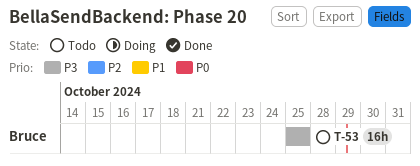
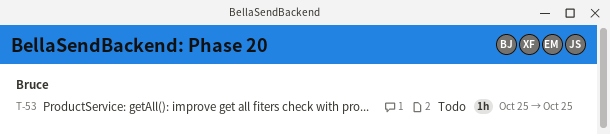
T-53, estimate: 16h -> 1h

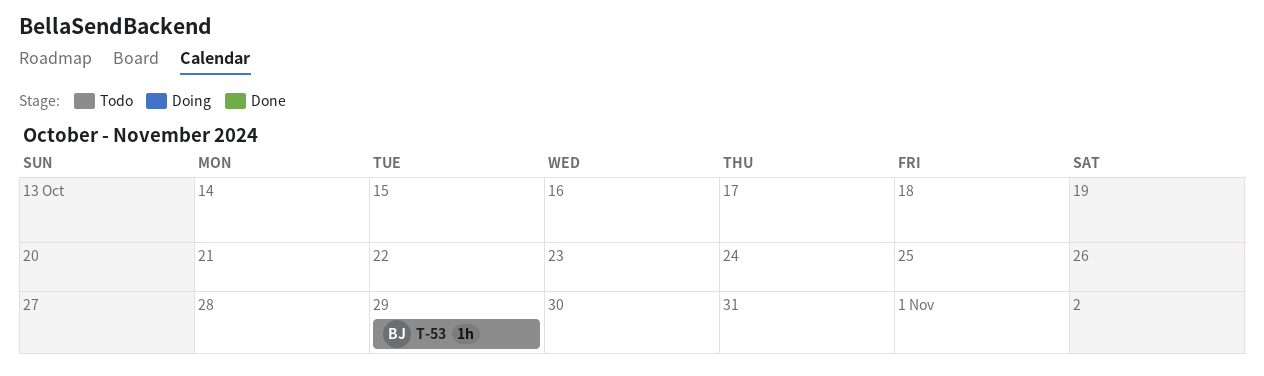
T-53, start: Oct 25 -> Oct 29
T-53, due: Oct 25 -> Oct 29

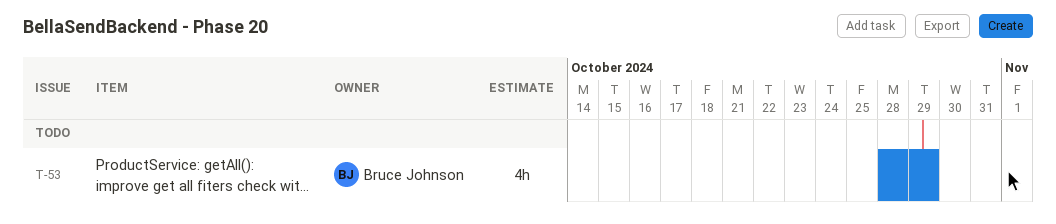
T-53, estimate: 1h -> 4h
T-53, start: Oct 29 -> Oct 28

